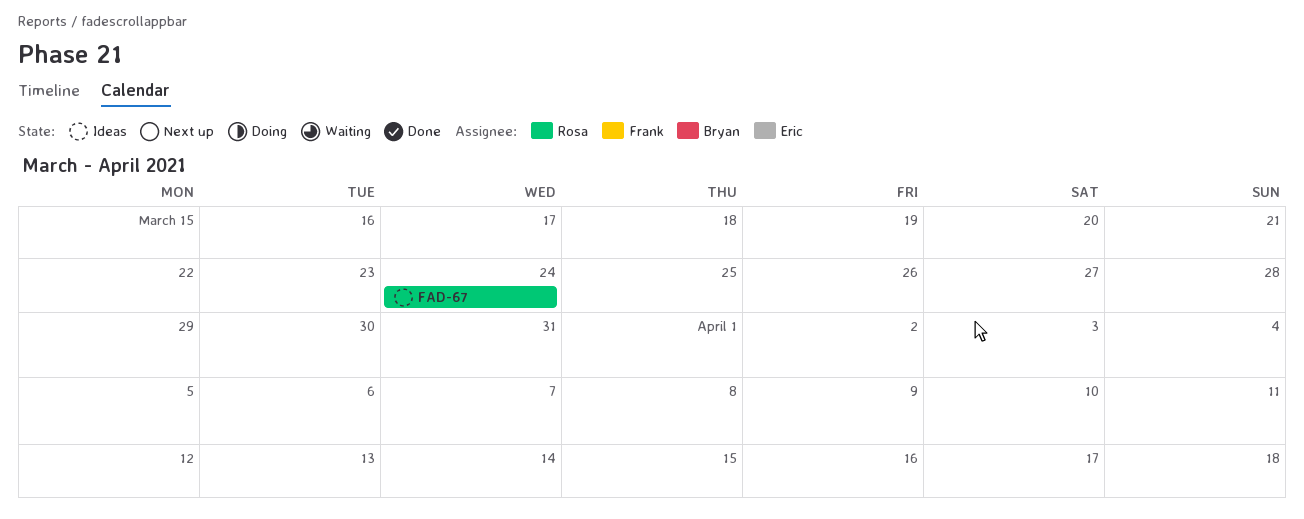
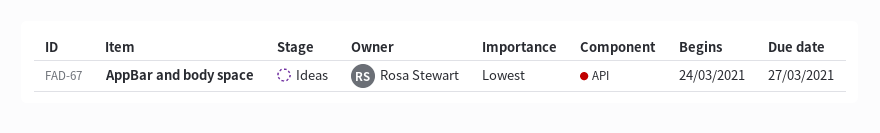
FAD-67, due: Mar 24 -> Mar 27

